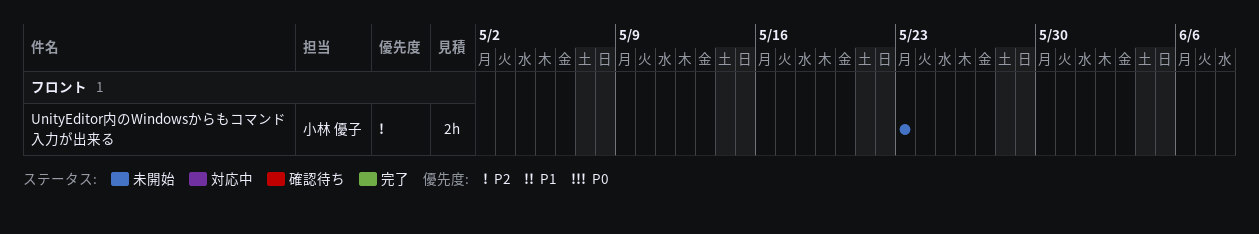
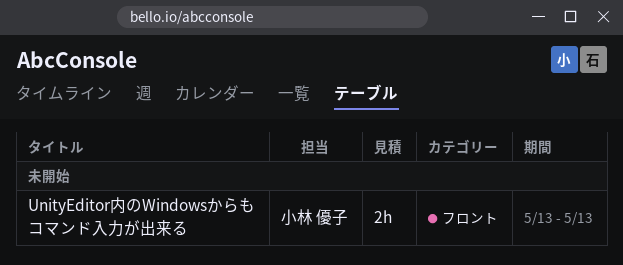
UnityEditor内のWindowsからもコマンド入力が出来る, start: May 23 -> May 13
UnityEditor内のWindowsからもコマンド入力が出来る, due: May 23 -> May 13

